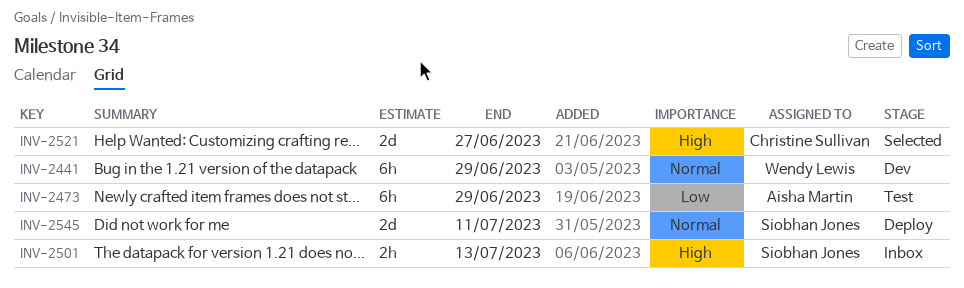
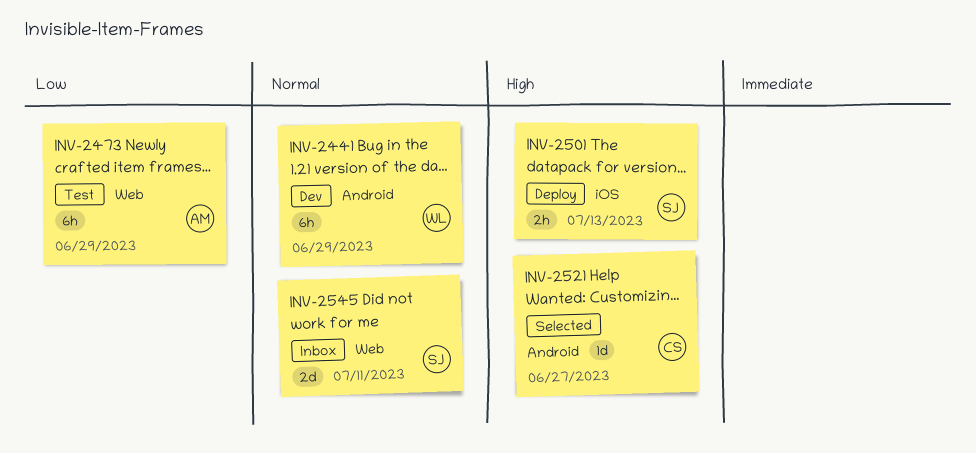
INV-2501, status: Inbox -> Deploy
INV-2521, estimate: 2d -> 1d
INV-2545, status: Deploy -> Inbox

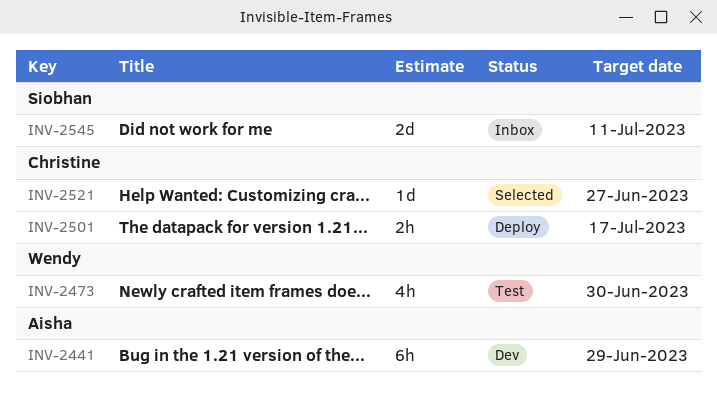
INV-2441, owner: Wendy -> Aisha
INV-2473, owner: Aisha -> Wendy
INV-2473, estimate: 6h -> 4h
INV-2473, due: Jun 29 -> Jun 30
INV-2501, owner: Siobhan -> Christine
INV-2501, due: Jul 13 -> Jul 17

